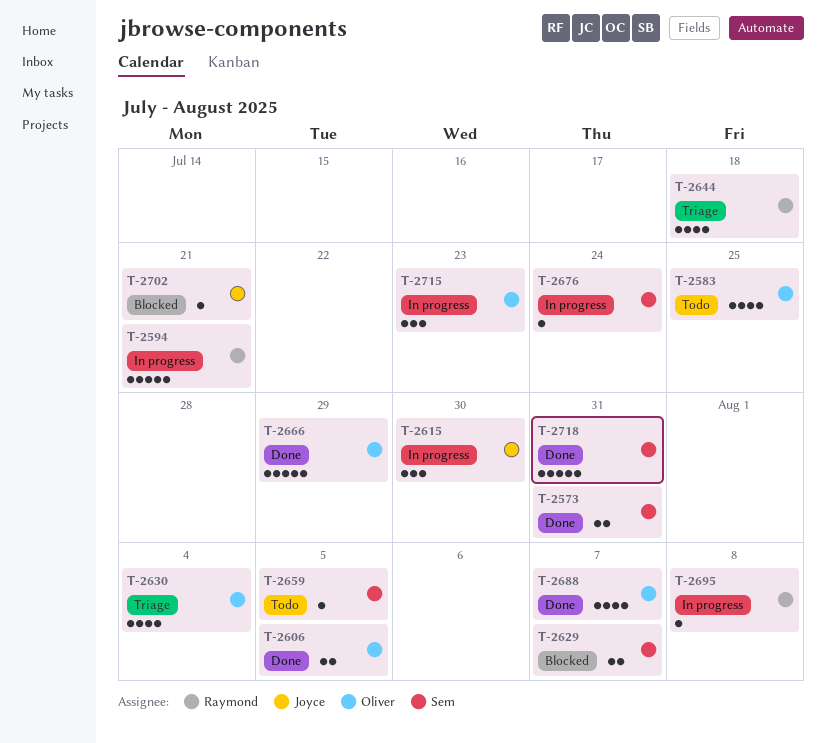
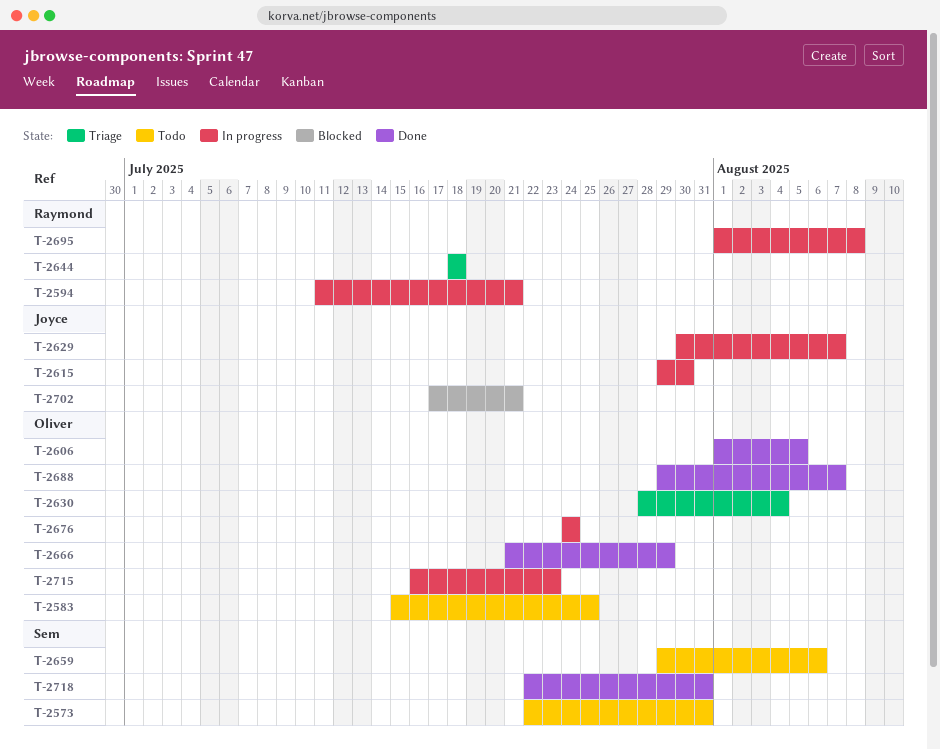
T-2573, status: Done -> Todo
T-2629, status: Blocked -> In progress
T-2629, owner: Sem -> Joyce
T-2659, due: Aug 5 -> Aug 6
T-2676, owner: Sem -> Oliver

